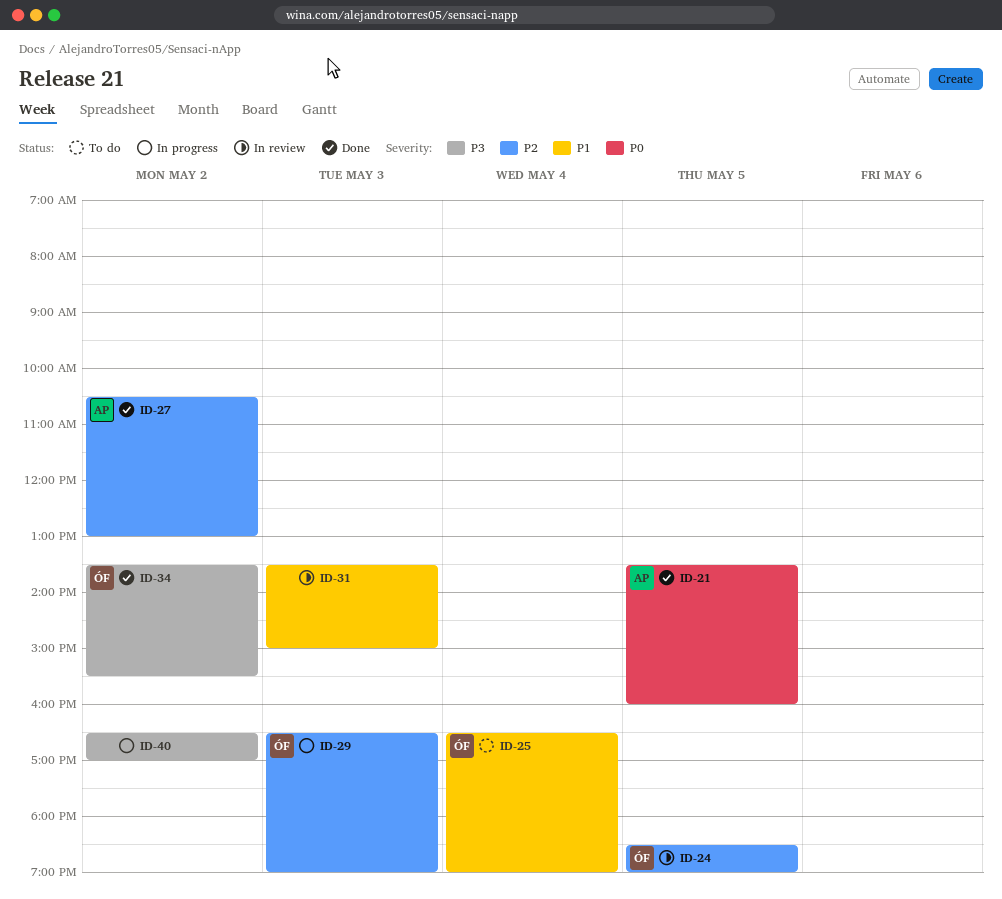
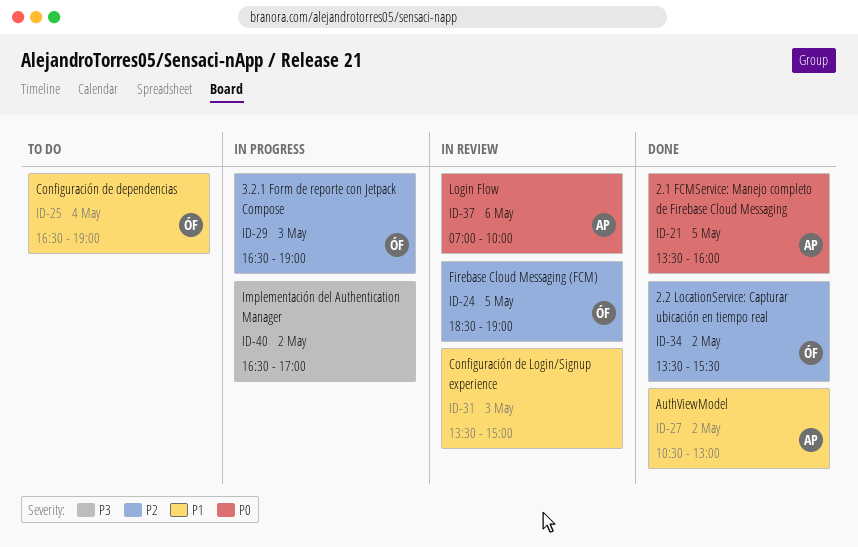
ID-27, priority: P2 -> P1
ID-34, priority: P3 -> P2
ID-37: none -> present

